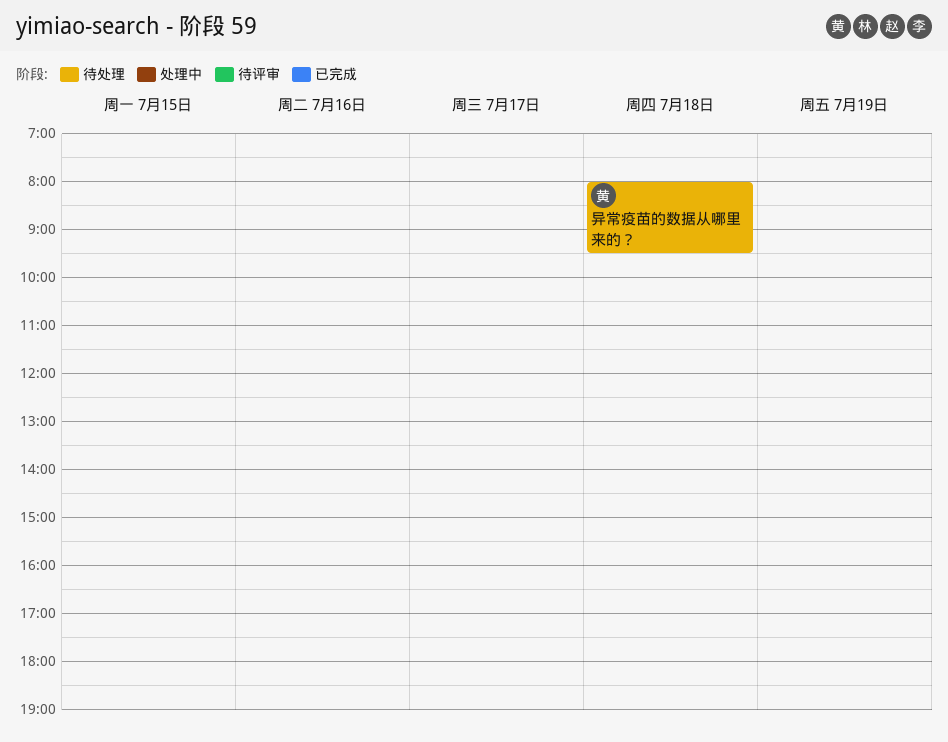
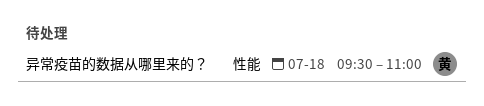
异常疫苗的数据从哪里来的？, begins: 08:00 -> 09:30
异常疫苗的数据从哪里来的？, ends: 09:30 -> 11:00

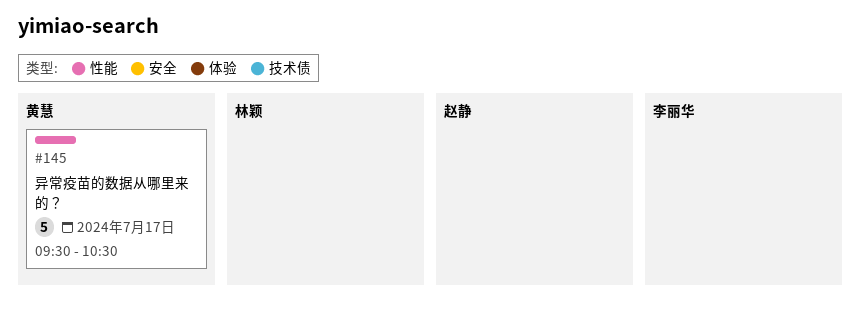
异常疫苗的数据从哪里来的？, day: Jul 18 -> Jul 17
异常疫苗的数据从哪里来的？, ends: 11:00 -> 10:30

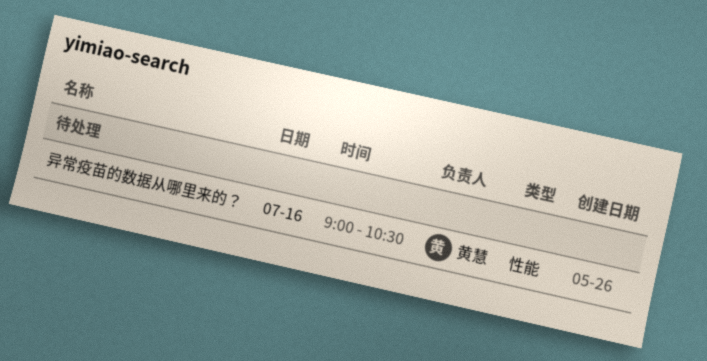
异常疫苗的数据从哪里来的？, day: Jul 17 -> Jul 16
异常疫苗的数据从哪里来的？, begins: 09:30 -> 09:00

